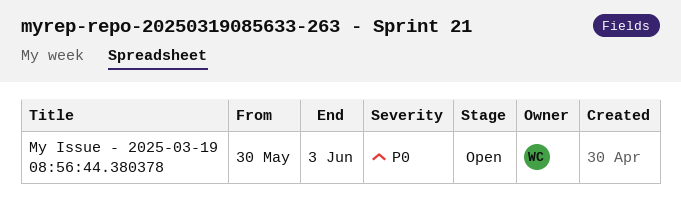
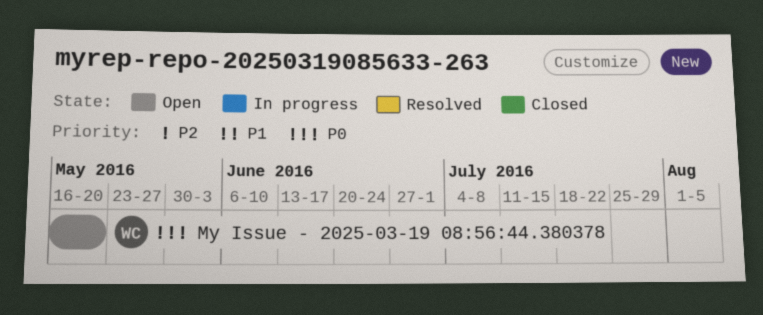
My Issue - 2025-03-19 08:56:44.380378, start: May 30 -> May 16
My Issue - 2025-03-19 08:56:44.380378, due: Jun 3 -> May 20

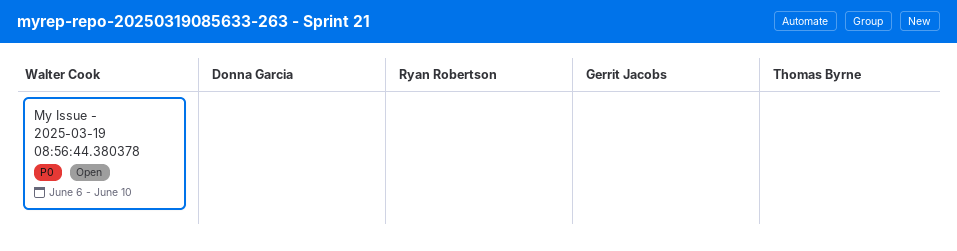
My Issue - 2025-03-19 08:56:44.380378, start: May 16 -> Jun 6
My Issue - 2025-03-19 08:56:44.380378, due: May 20 -> Jun 10

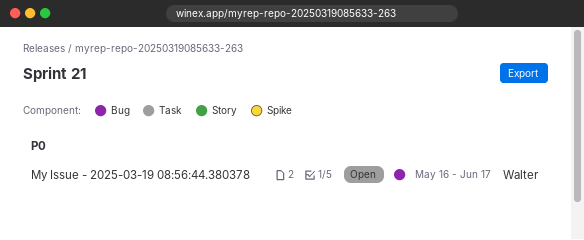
My Issue - 2025-03-19 08:56:44.380378, start: Jun 6 -> May 16
My Issue - 2025-03-19 08:56:44.380378, due: Jun 10 -> Jun 17

